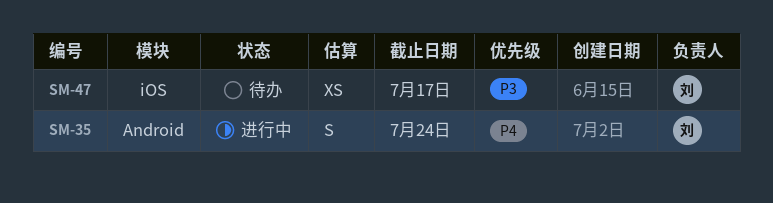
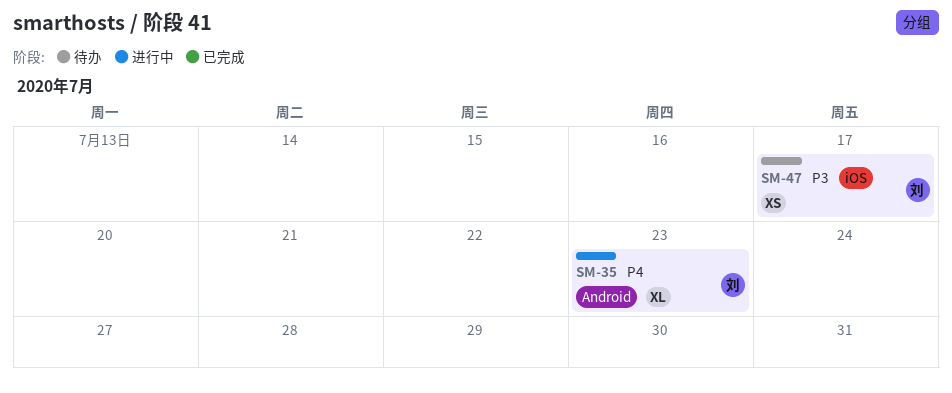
SM-35, estimate: S -> XL
SM-35, due: Jul 24 -> Jul 23

